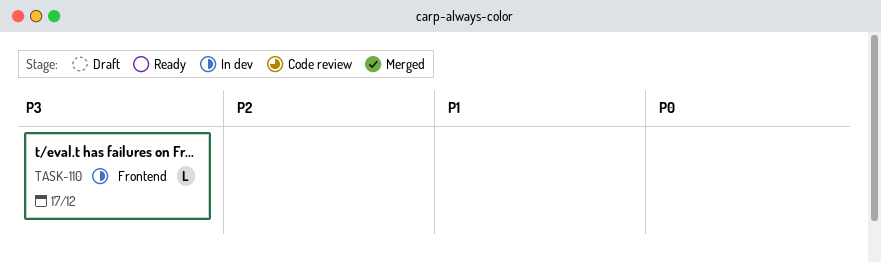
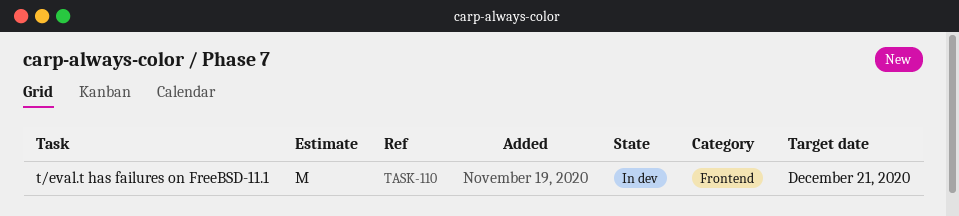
TASK-110, estimate: L -> M
TASK-110, due: Dec 17 -> Dec 21

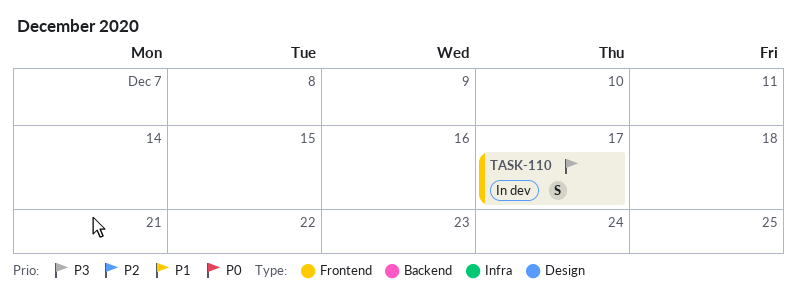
TASK-110, estimate: M -> S
TASK-110, due: Dec 21 -> Dec 17

